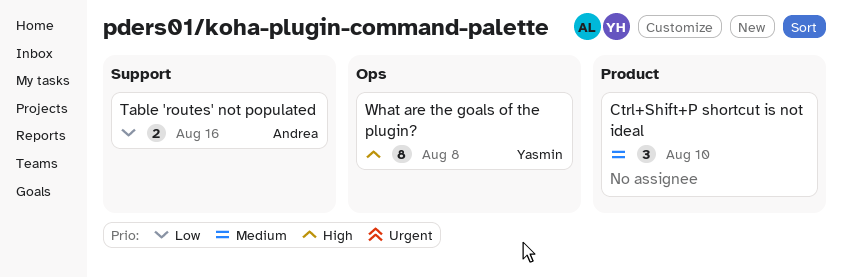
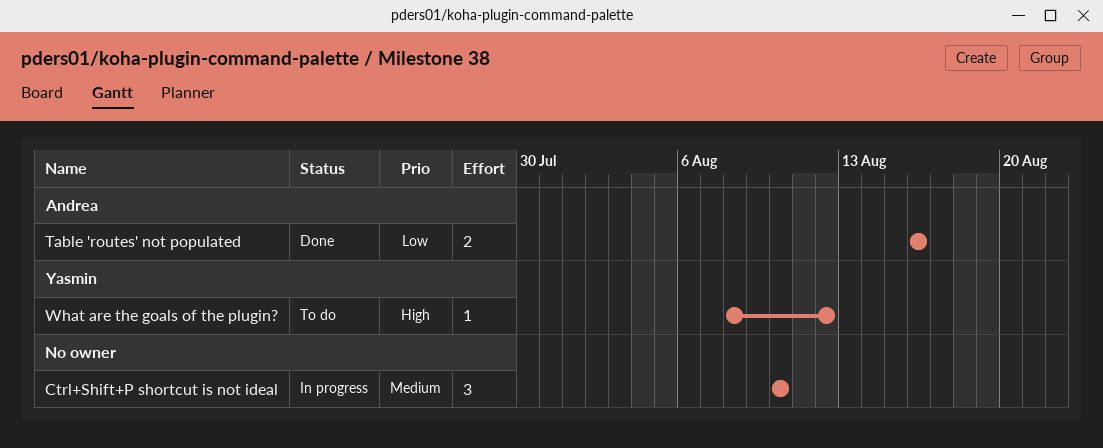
What are the goals of the plugin?, estimate: 8 -> 1
What are the goals of the plugin?, due: Aug 8 -> Aug 12

